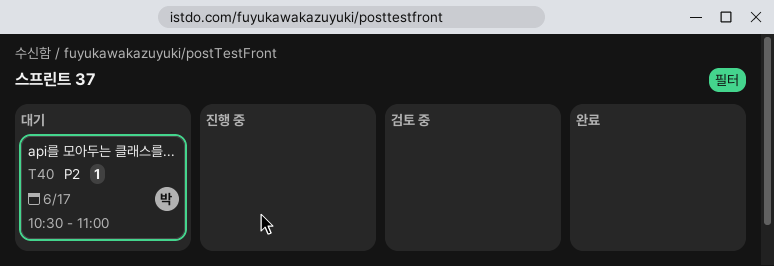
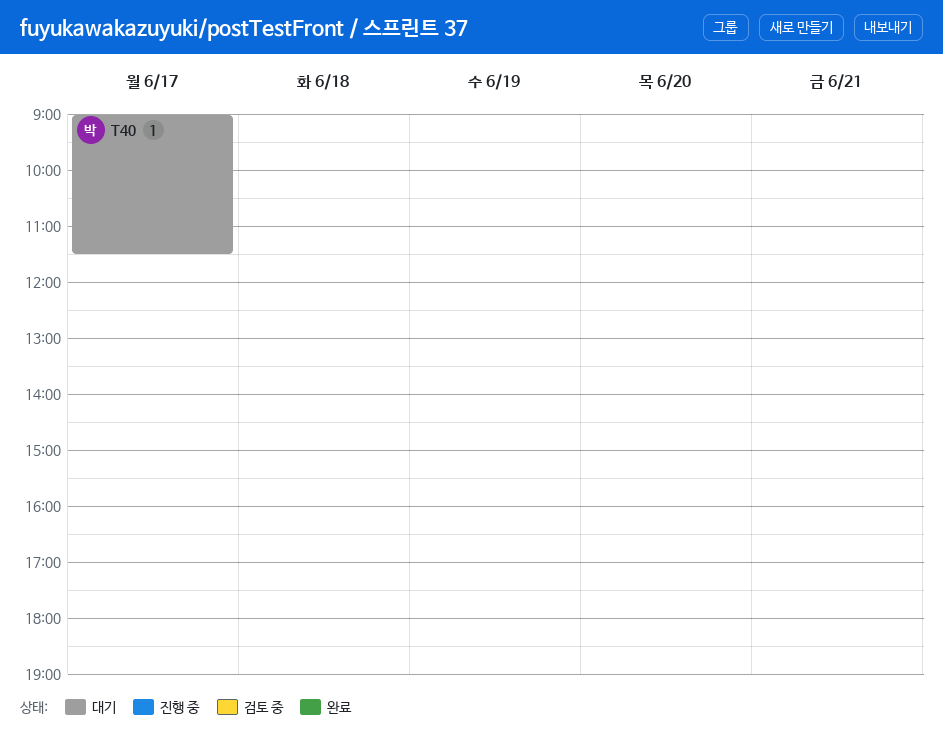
T40, begins: 10:30 -> 09:00
T40, ends: 11:00 -> 11:30

